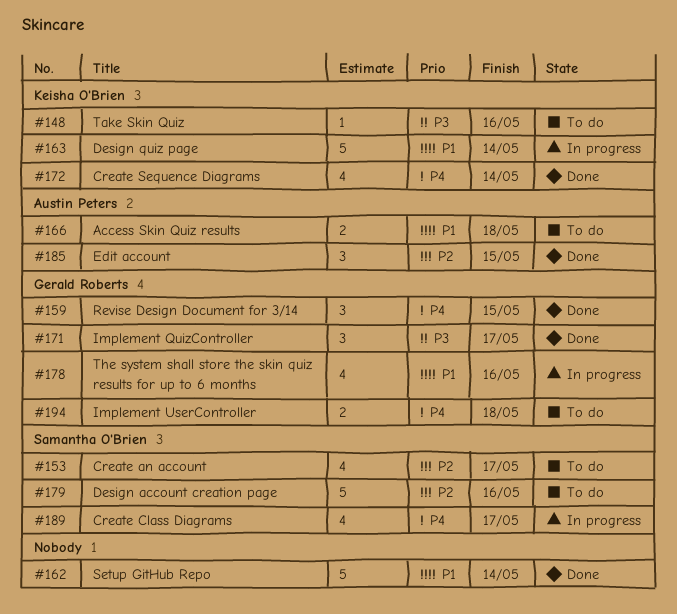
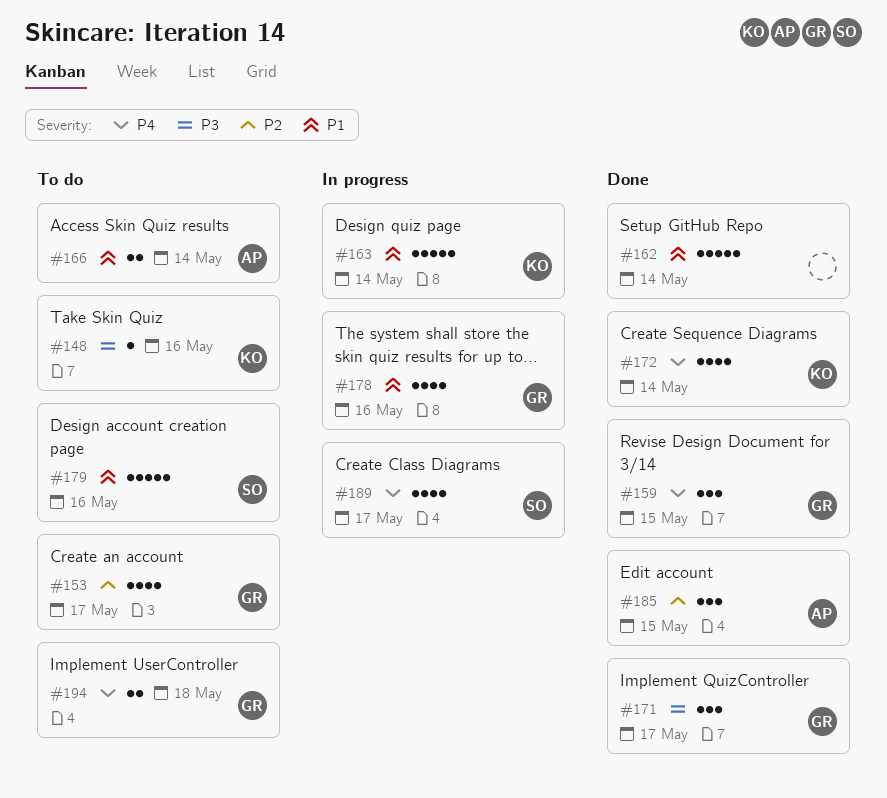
#153, owner: Samantha O'Brien -> Gerald Roberts
#166, due: May 18 -> May 14
#179, priority: P2 -> P1

